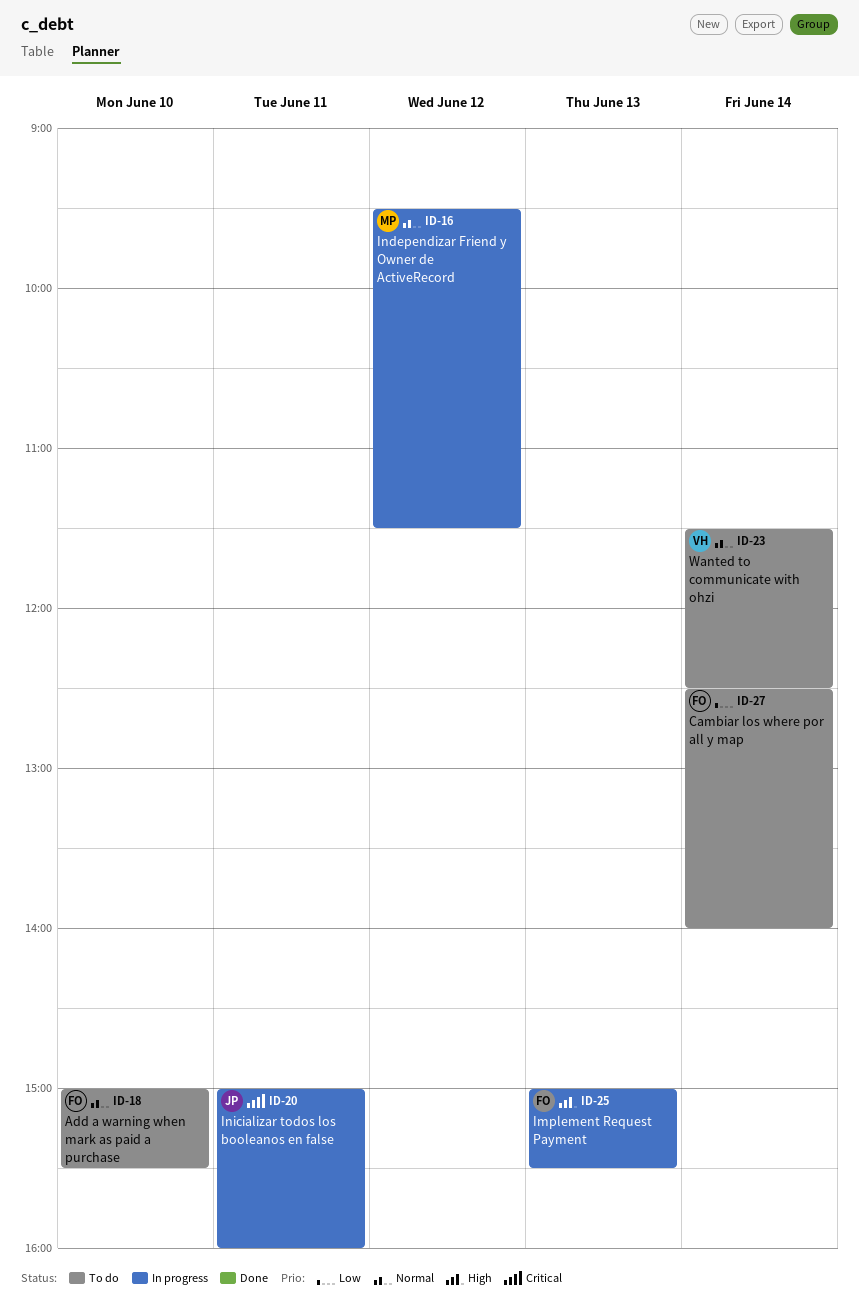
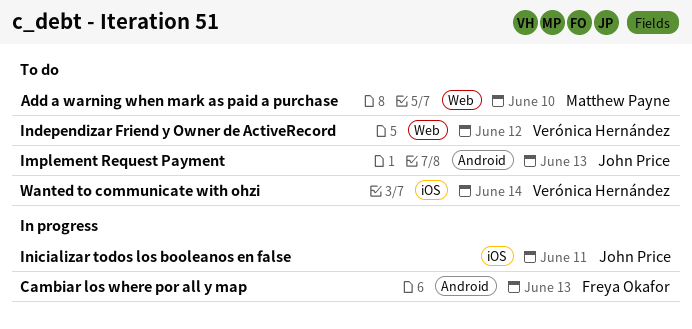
Add a warning when mark as paid a purchase, owner: Freya Okafor -> Matthew Payne
Cambiar los where por all y map, status: To do -> In progress
Cambiar los where por all y map, day: Jun 14 -> Jun 13
Implement Request Payment, status: In progress -> To do
Implement Request Payment, owner: Freya Okafor -> John Price
Independizar Friend y Owner de ActiveRecord, status: In progress -> To do
Independizar Friend y Owner de ActiveRecord, owner: Matthew Payne -> Verónica Hernández

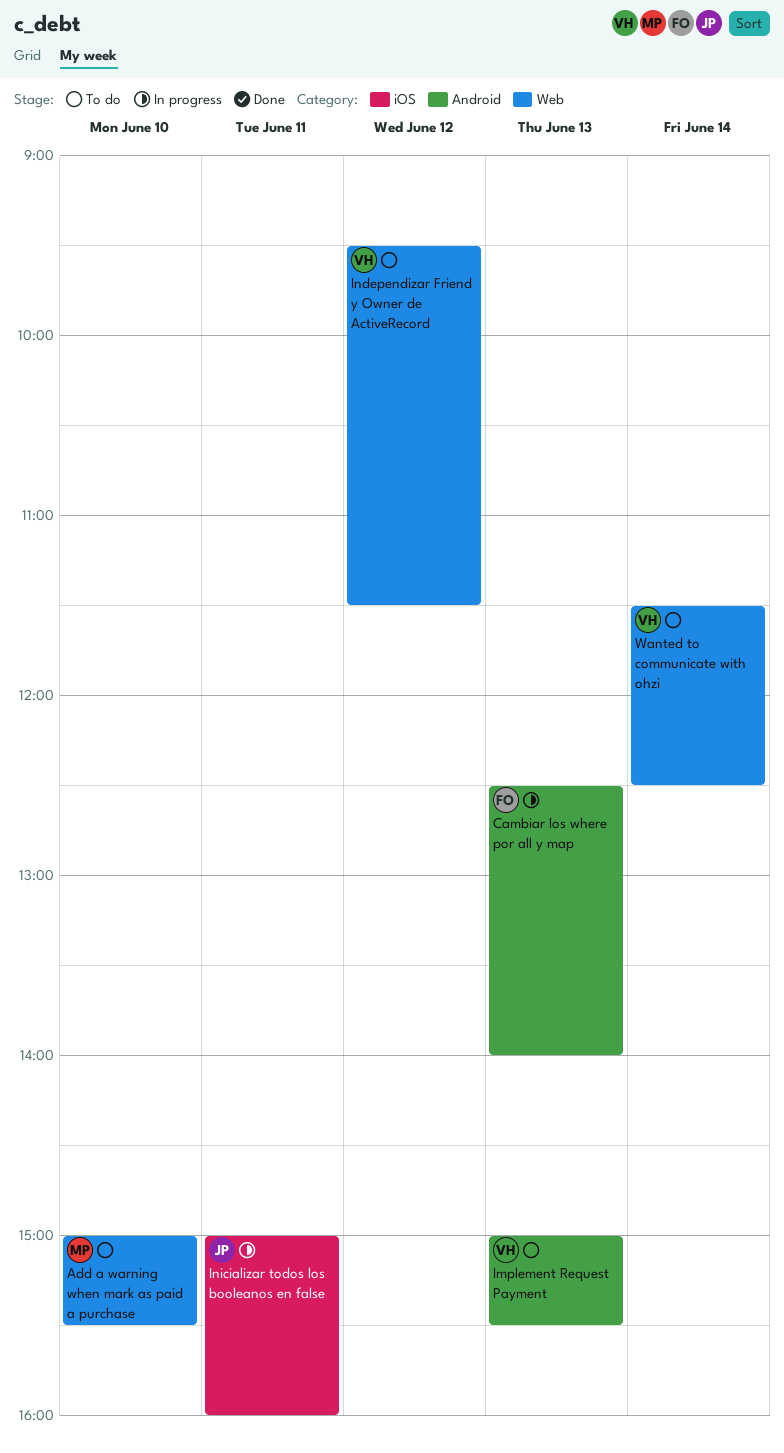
Implement Request Payment, owner: John Price -> Verónica Hernández
Wanted to communicate with ohzi, label: iOS -> Web

